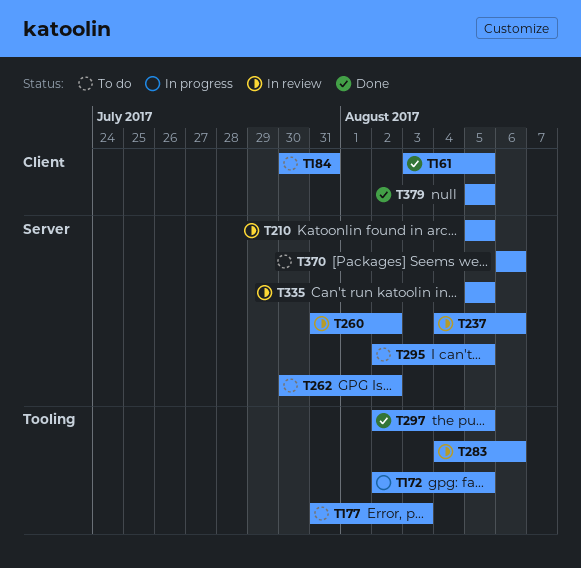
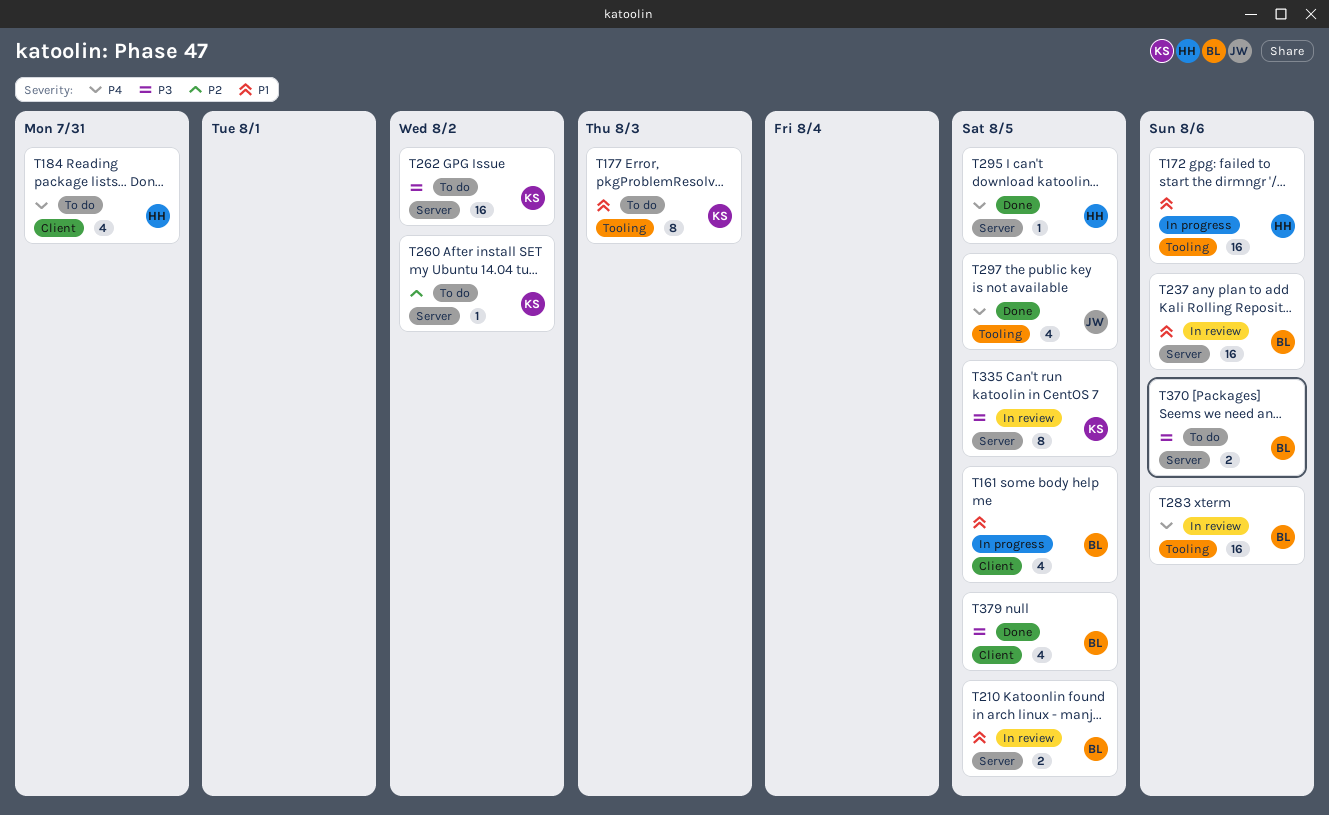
T161, status: Done -> In progress
T172, due: Aug 5 -> Aug 6
T260, status: In review -> To do
T295, status: To do -> Done

